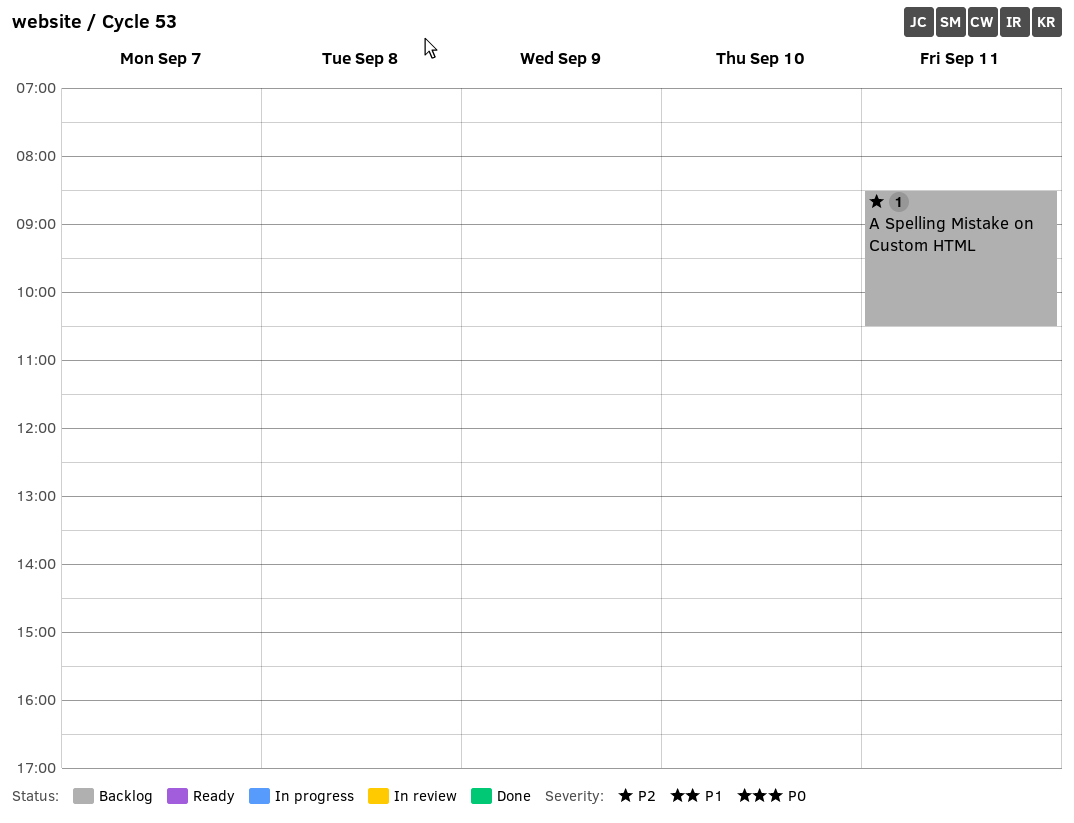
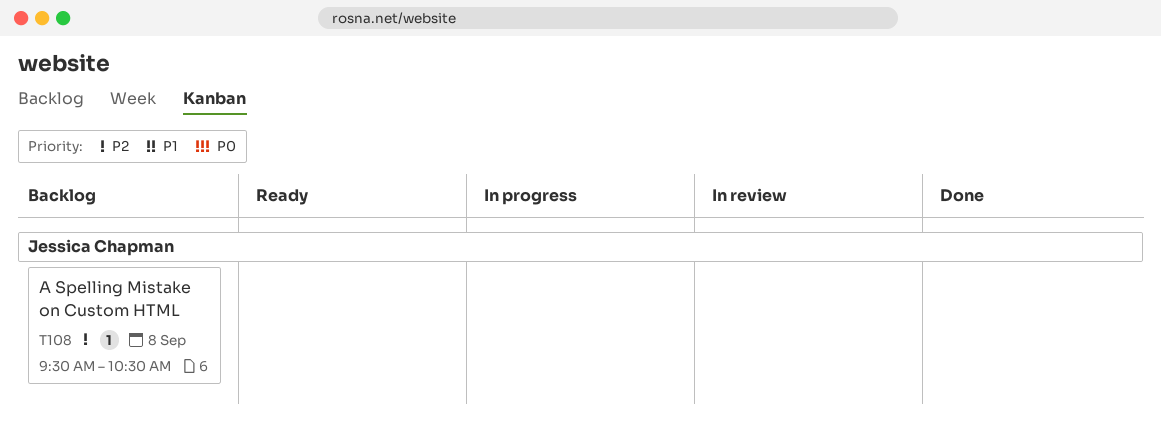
A Spelling Mistake on Custom HTML, day: Sep 11 -> Sep 8
A Spelling Mistake on Custom HTML, begins: 08:30 -> 09:30

